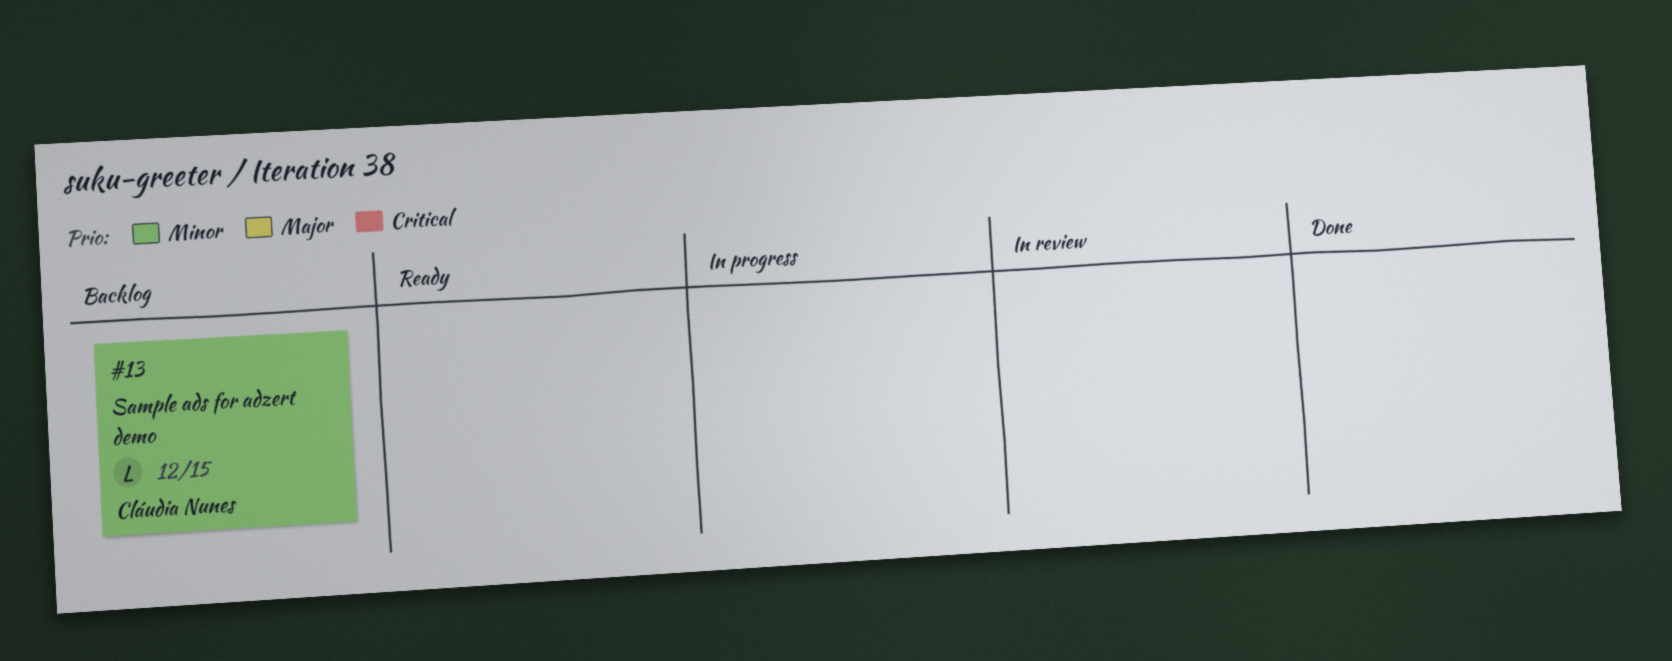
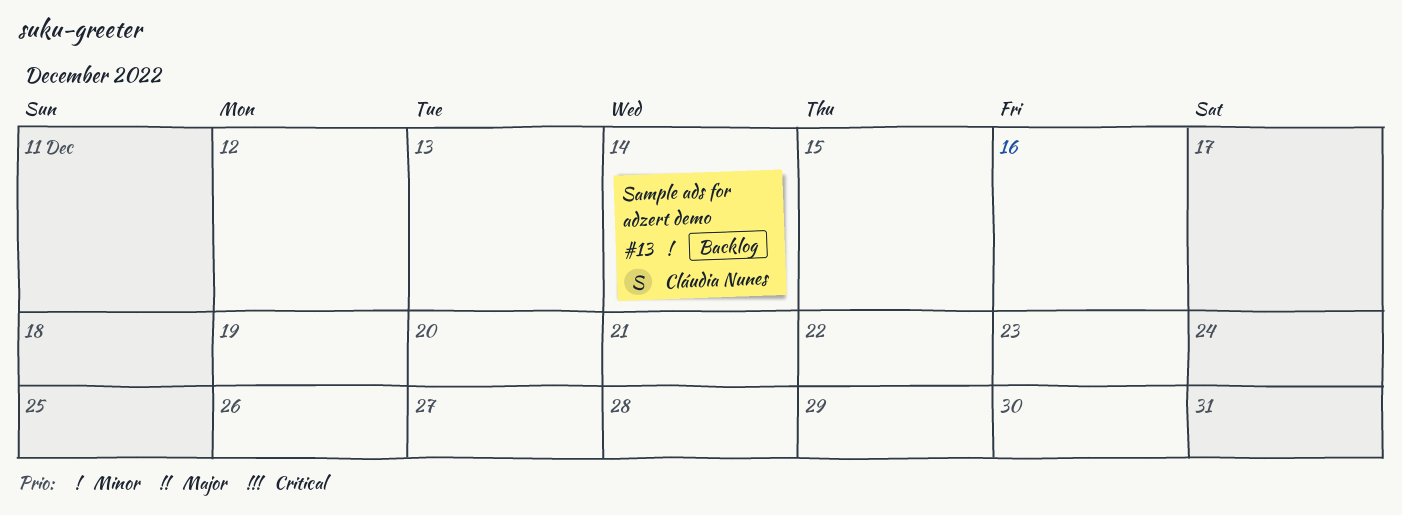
#13, estimate: L -> S
#13, due: Dec 15 -> Dec 14

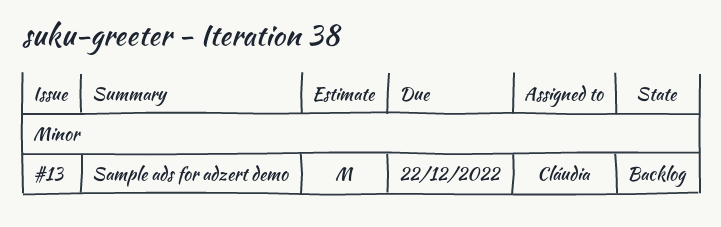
#13, estimate: S -> M
#13, due: Dec 14 -> Dec 22

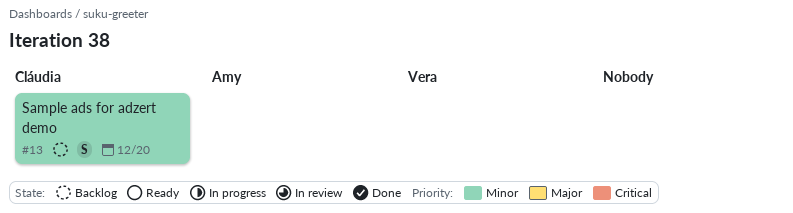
#13, estimate: M -> S
#13, due: Dec 22 -> Dec 20

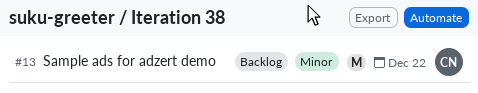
#13, estimate: S -> M
#13, due: Dec 20 -> Dec 22

